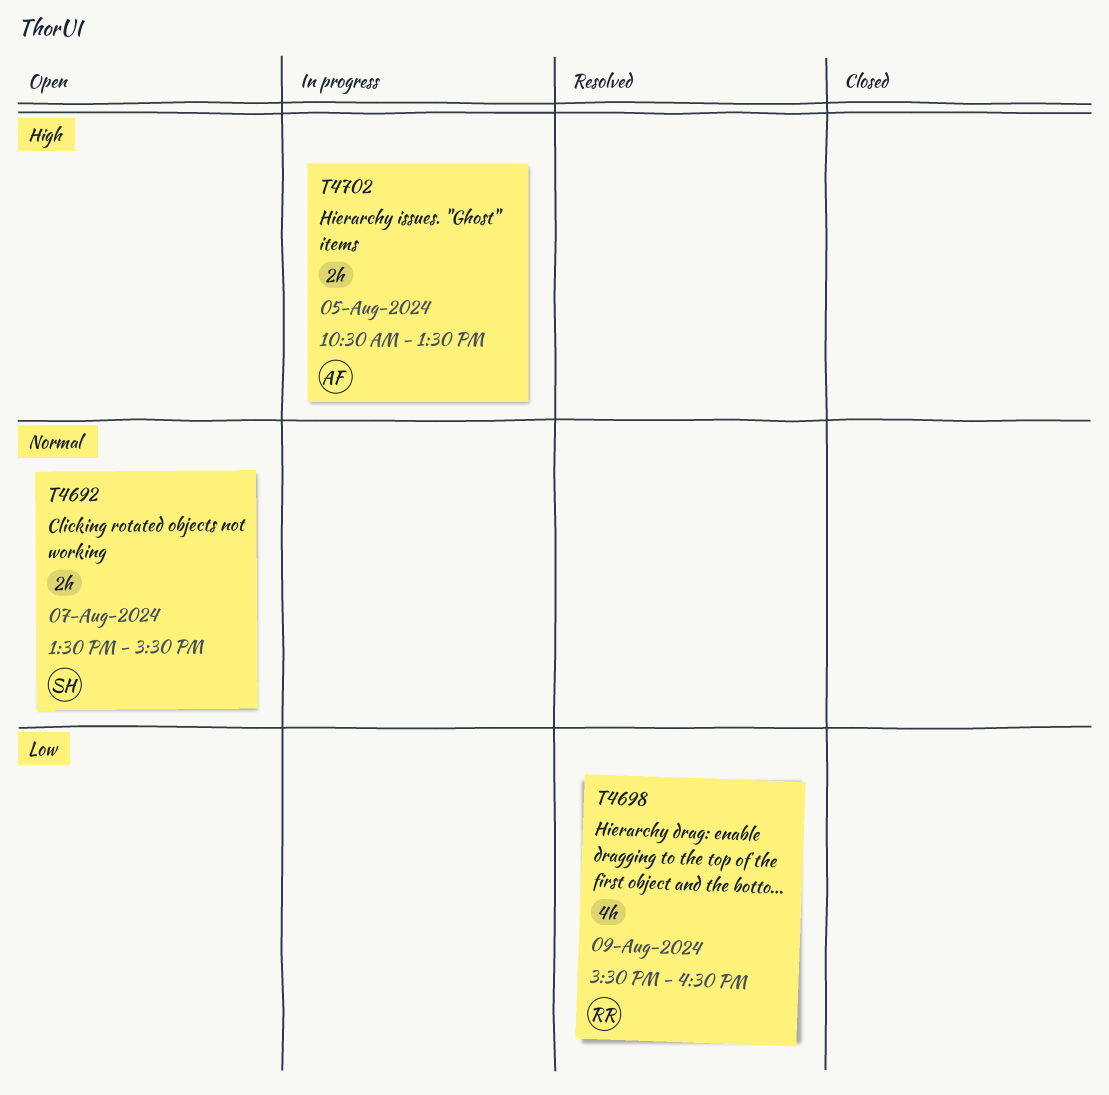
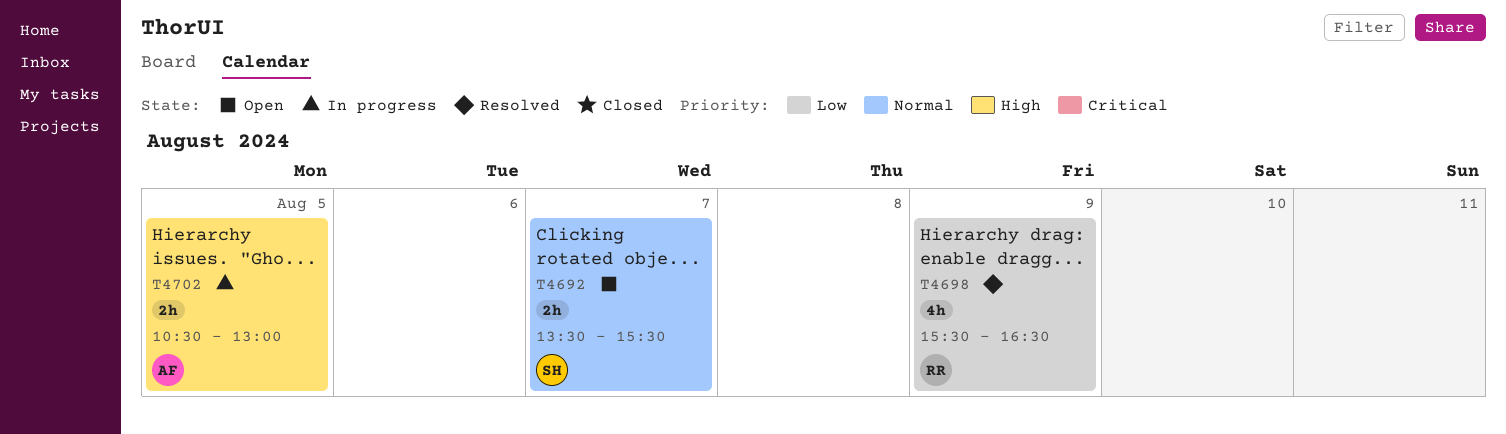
T4702, ends: 13:30 -> 13:00

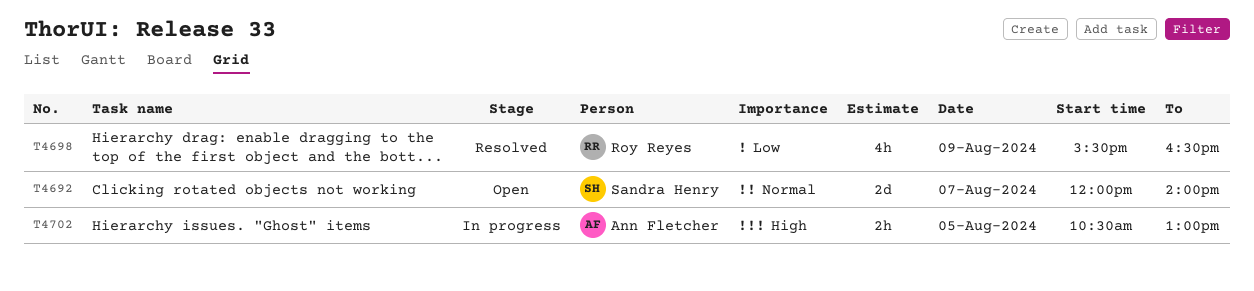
T4692, estimate: 2h -> 2d
T4692, begins: 13:30 -> 12:00
T4692, ends: 15:30 -> 14:00

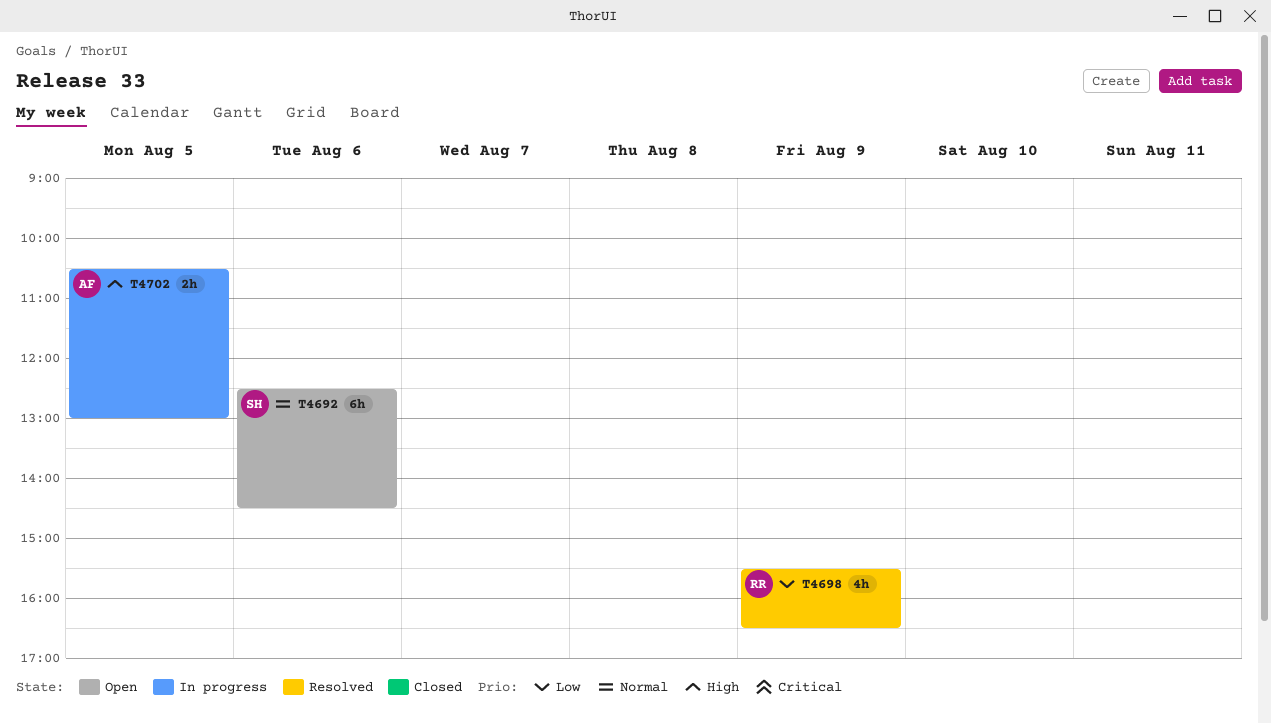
T4692, estimate: 2d -> 6h
T4692, day: Aug 7 -> Aug 6
T4692, begins: 12:00 -> 12:30
T4692, ends: 14:00 -> 14:30

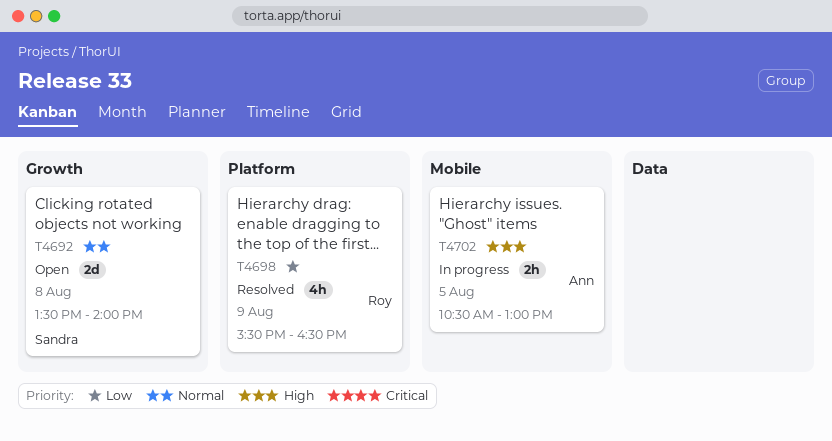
T4692, estimate: 6h -> 2d
T4692, day: Aug 6 -> Aug 8
T4692, begins: 12:30 -> 13:30
T4692, ends: 14:30 -> 14:00

